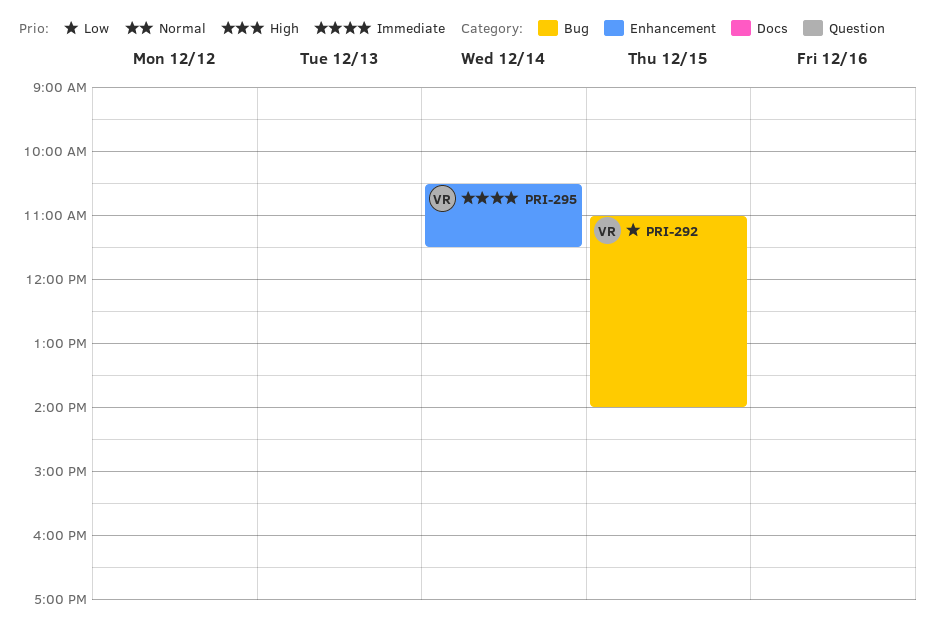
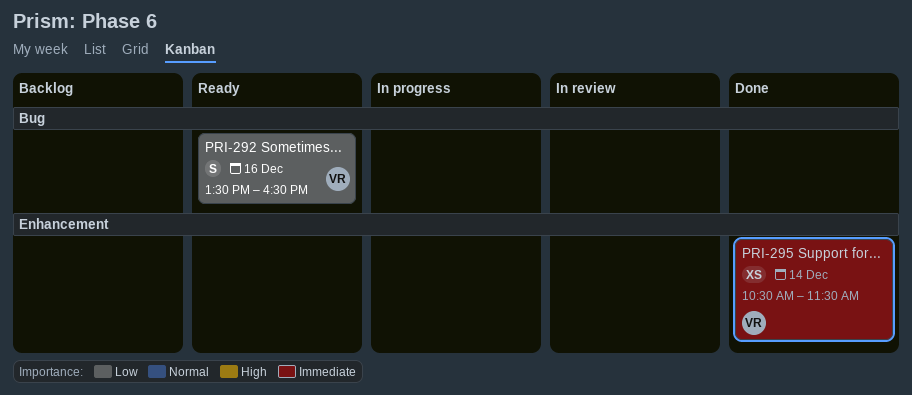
PRI-292, day: Dec 15 -> Dec 16
PRI-292, begins: 11:00 -> 13:30
PRI-292, ends: 14:00 -> 16:30

